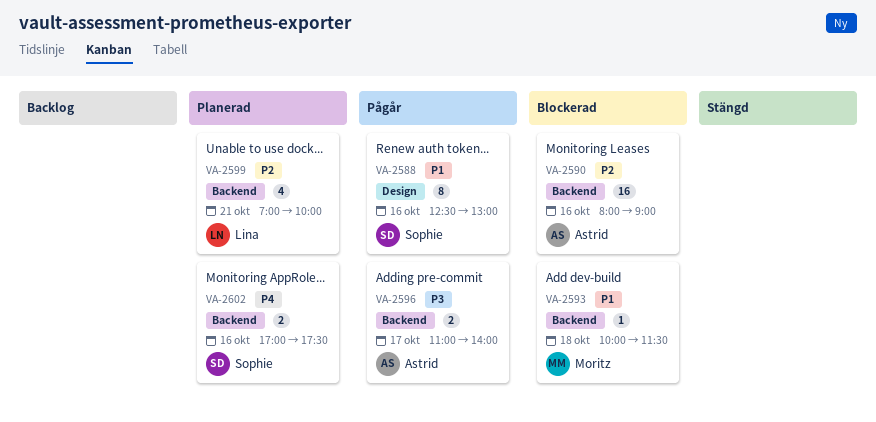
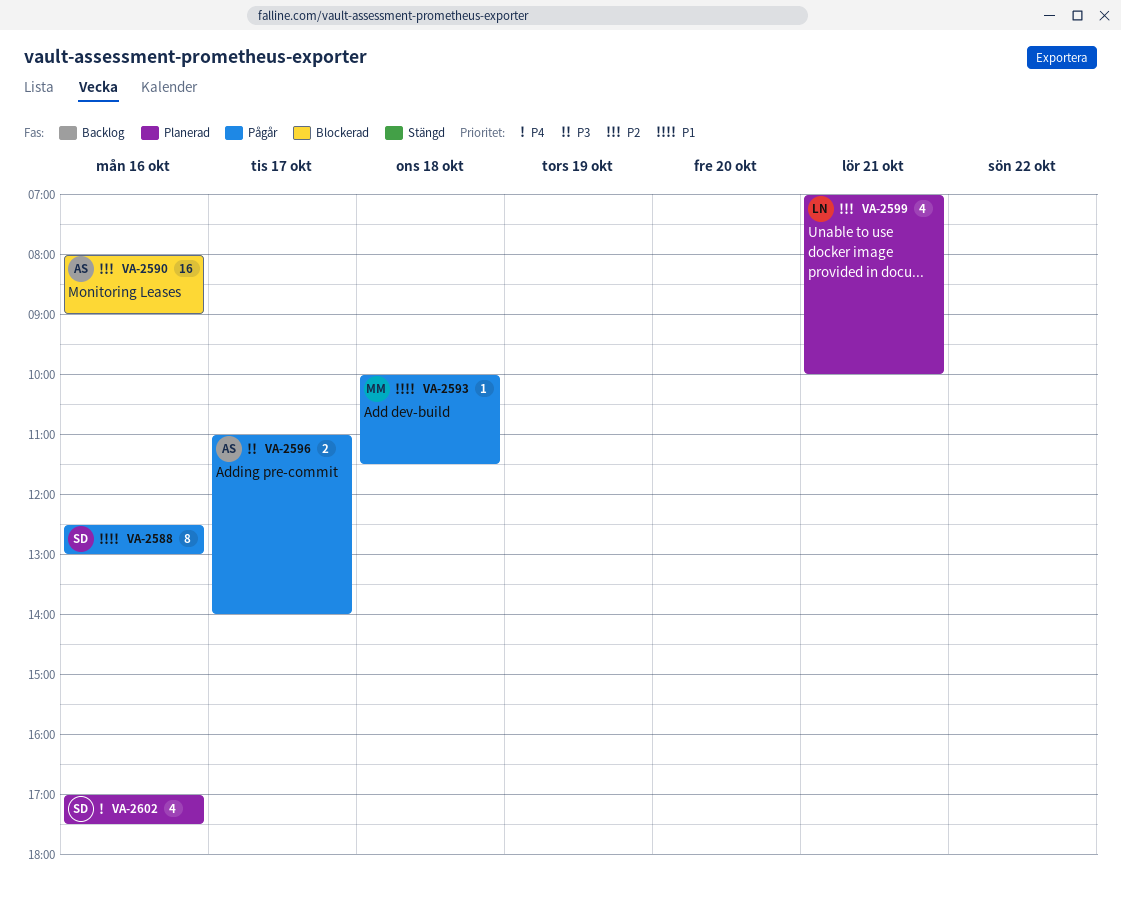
VA-2593, status: Blockerad -> Pågår
VA-2602, estimate: 2 -> 4

